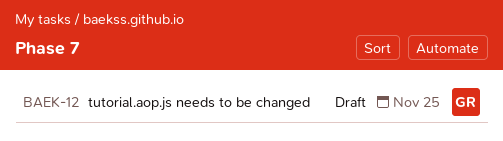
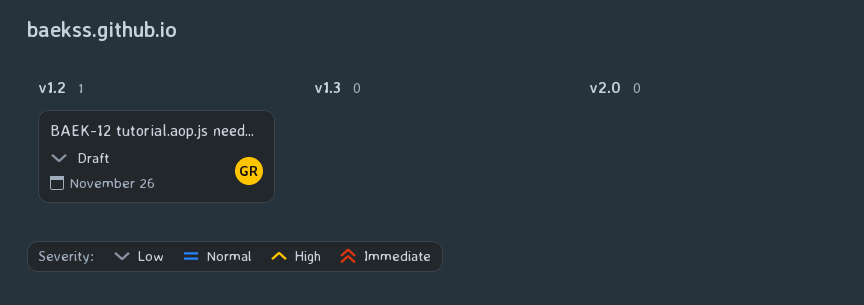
BAEK-12, due: Nov 25 -> Nov 26

